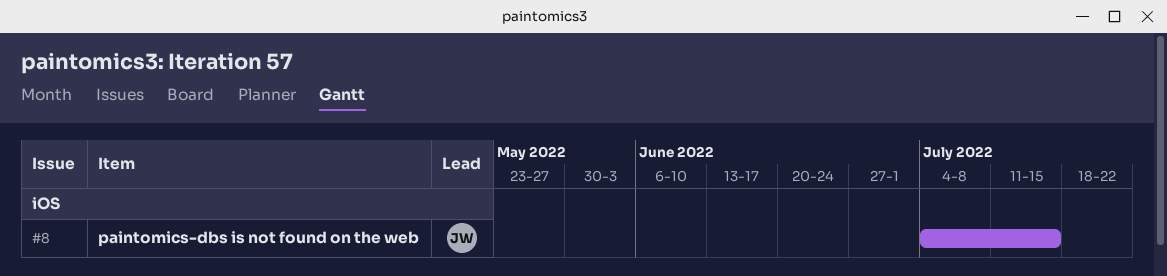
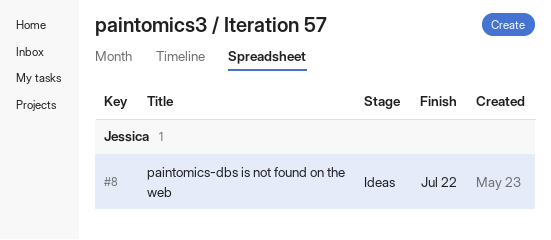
#8, due: Jul 15 -> Jul 22

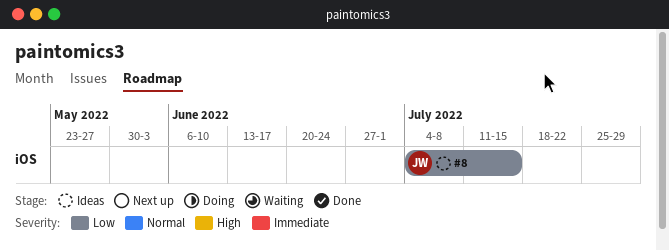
#8, due: Jul 22 -> Jul 15

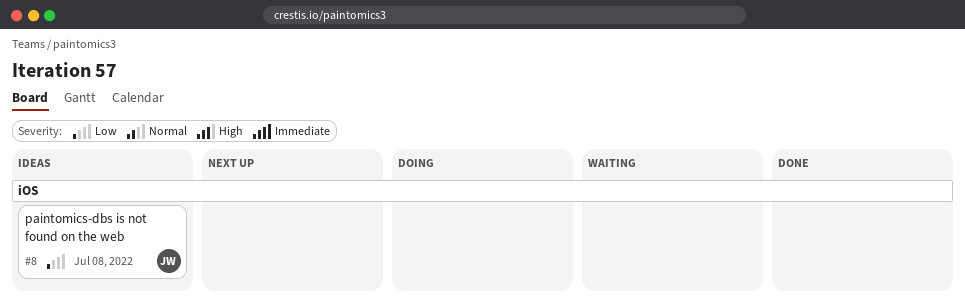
#8, due: Jul 15 -> Jul 8

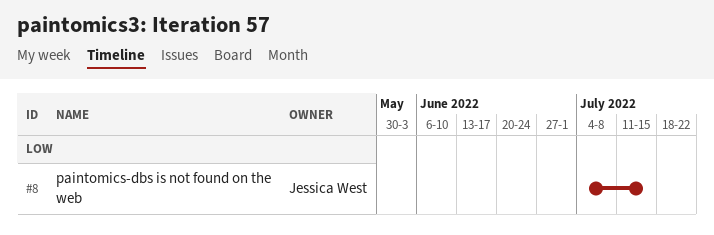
#8, due: Jul 8 -> Jul 15

